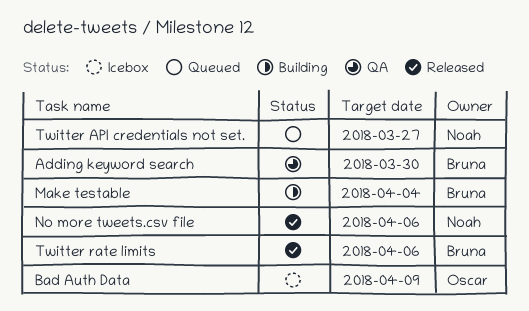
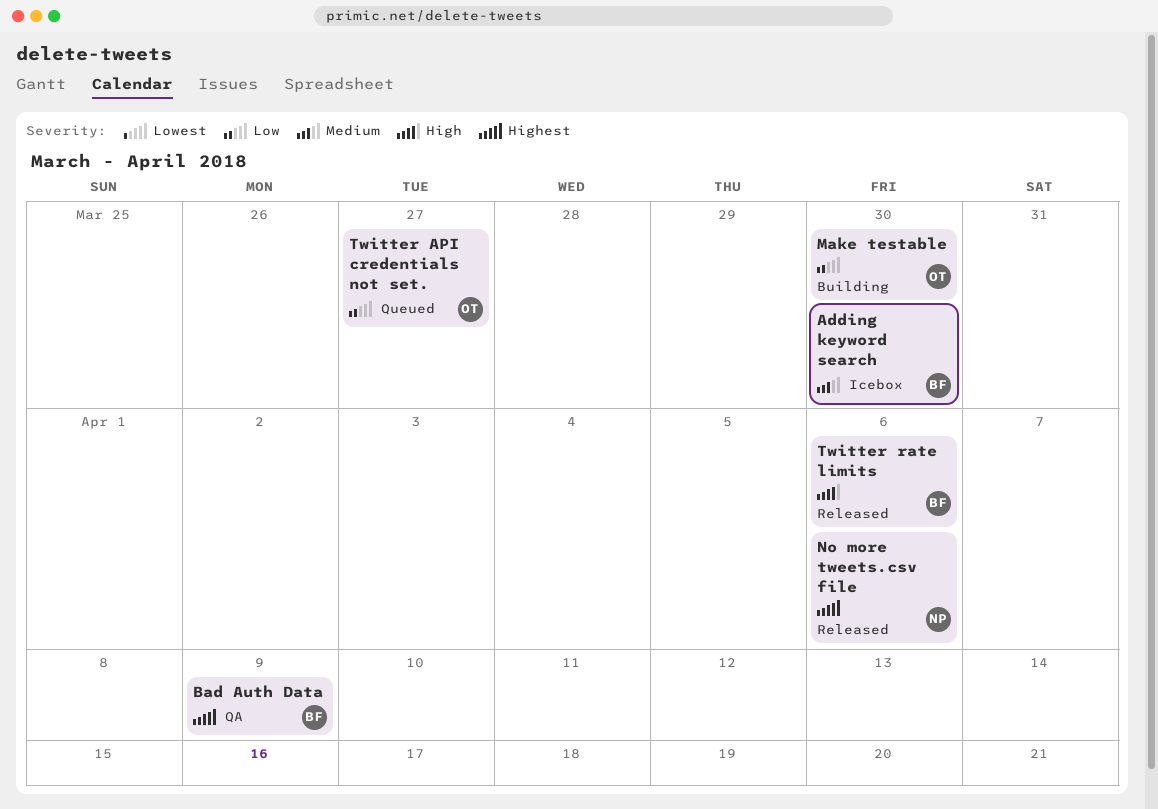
Adding keyword search, status: QA -> Icebox
Bad Auth Data, status: Icebox -> QA
Bad Auth Data, owner: Oscar -> Bruna
Make testable, owner: Bruna -> Oscar
Make testable, due: Apr 4 -> Mar 30
Twitter API credentials not set., owner: Noah -> Oscar

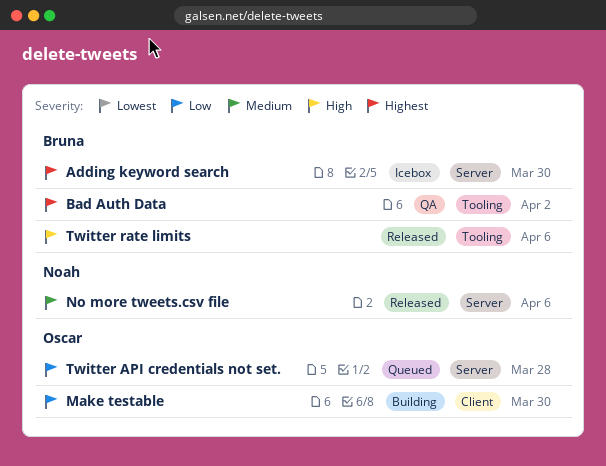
Adding keyword search, priority: Medium -> Highest
Bad Auth Data, due: Apr 9 -> Apr 2
No more tweets.csv file, priority: Highest -> Medium
Twitter API credentials not set., due: Mar 27 -> Mar 28

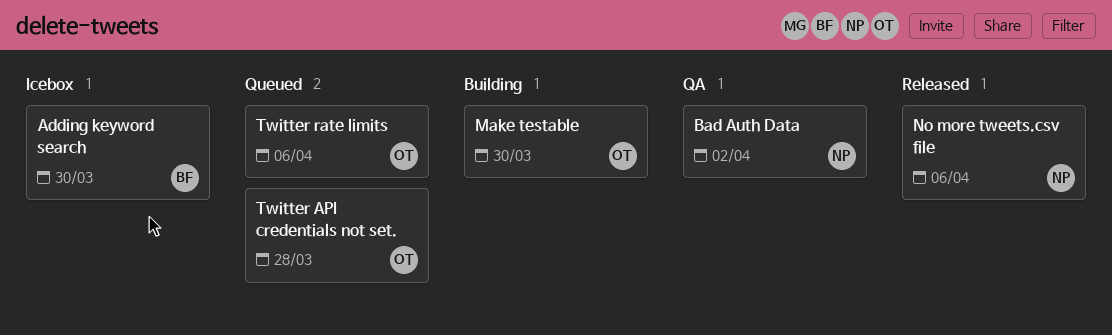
Bad Auth Data, owner: Bruna -> Noah
Twitter rate limits, status: Released -> Queued
Twitter rate limits, owner: Bruna -> Oscar

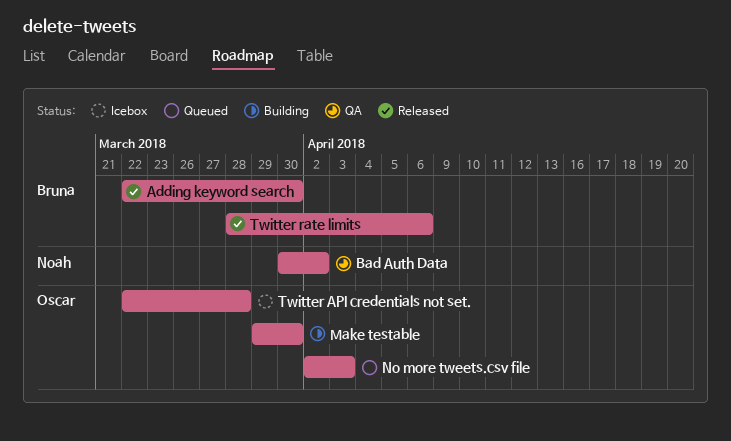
Adding keyword search, status: Icebox -> Released
No more tweets.csv file, status: Released -> Queued
No more tweets.csv file, owner: Noah -> Oscar
No more tweets.csv file, due: Apr 6 -> Apr 3
Twitter API credentials not set., status: Queued -> Icebox
Twitter rate limits, status: Queued -> Released
Twitter rate limits, owner: Oscar -> Bruna

